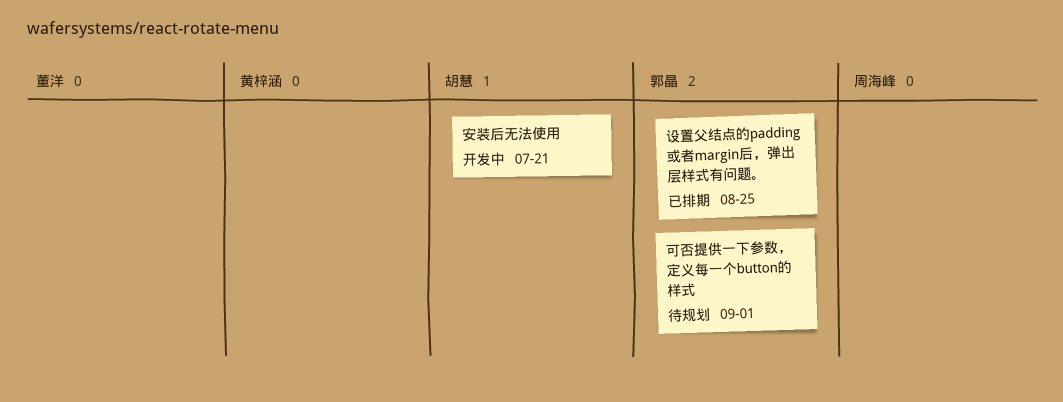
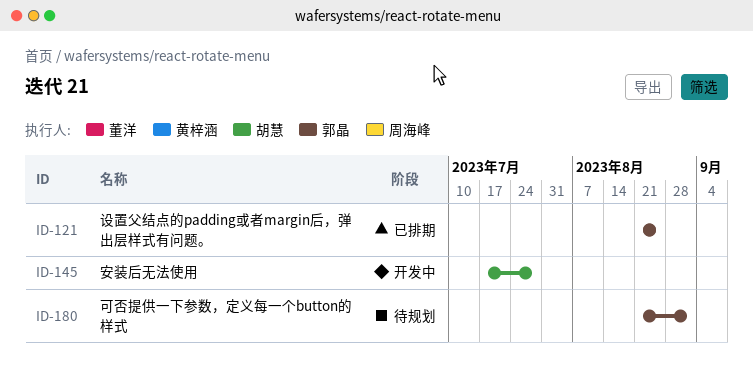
安装后无法使用, due: Jul 21 -> Jul 28

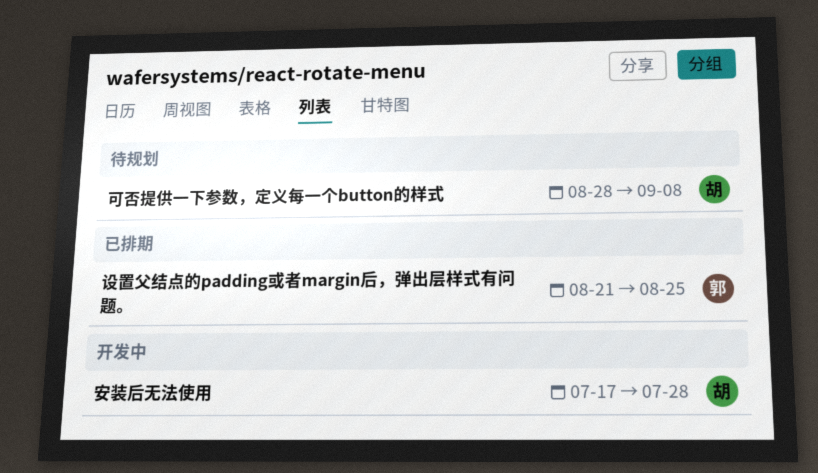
可否提供一下参数，定义每一个button的样式, owner: 郭晶 -> 胡慧
可否提供一下参数，定义每一个button的样式, start: Aug 21 -> Aug 28
可否提供一下参数，定义每一个button的样式, due: Sep 1 -> Sep 8

